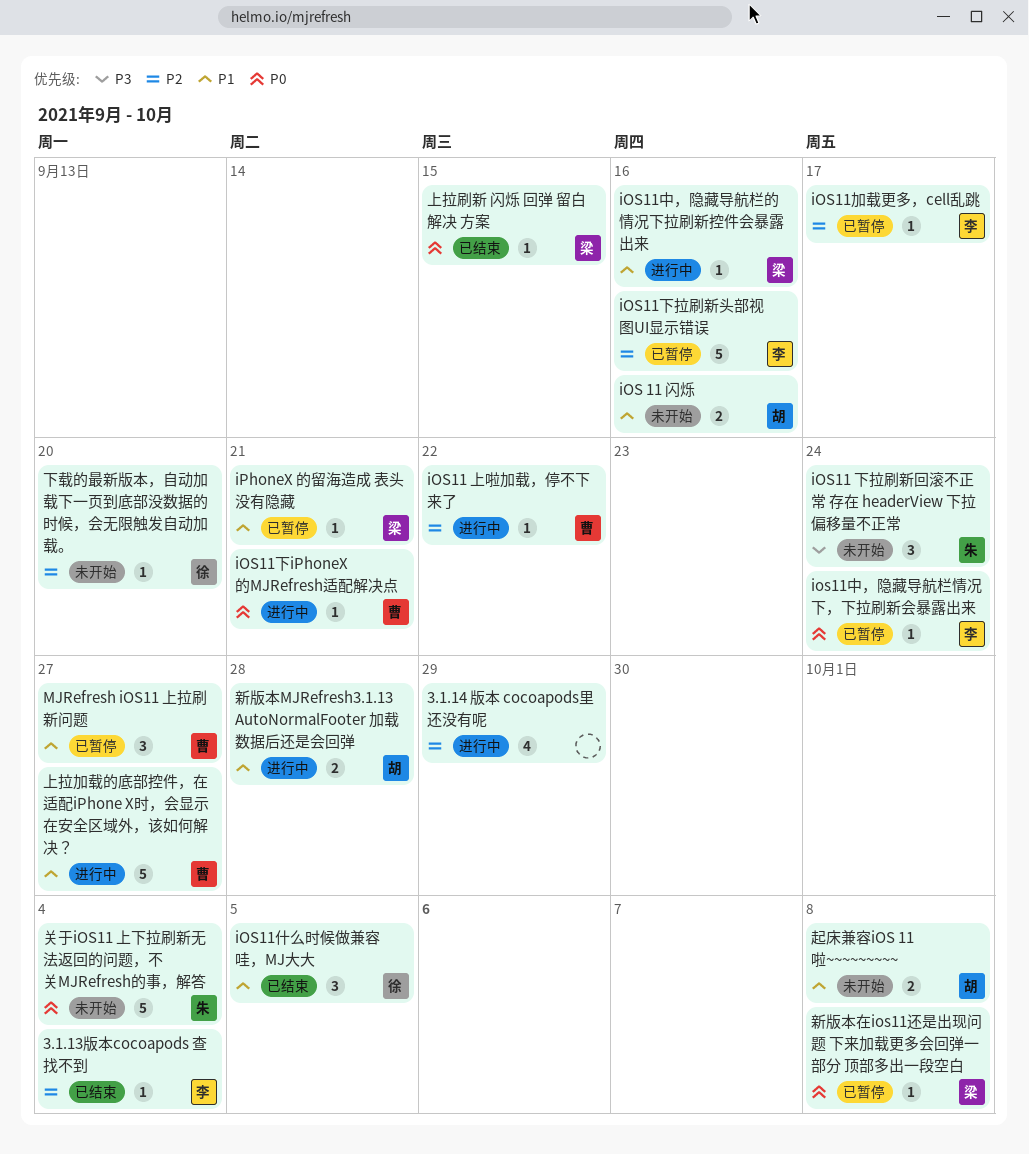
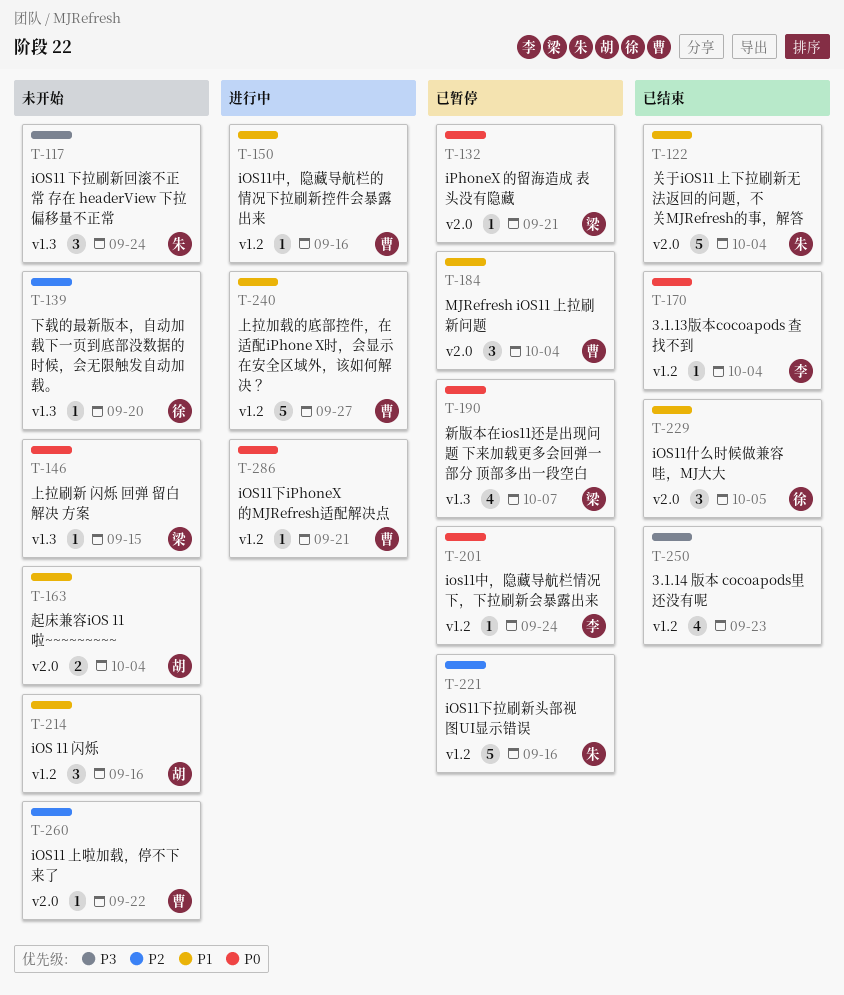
3.1.13版本cocoapods 查找不到, priority: P2 -> P0
3.1.14 版本 cocoapods里还没有呢, status: 进行中 -> 已结束
3.1.14 版本 cocoapods里还没有呢, priority: P2 -> P3
3.1.14 版本 cocoapods里还没有呢, due: Sep 29 -> Sep 23
iOS 11 闪烁, estimate: 2 -> 3
iOS11 上啦加载，停不下来了, status: 进行中 -> 未开始
iOS11下拉刷新头部视图UI显示错误, owner: 李 -> 朱
iOS11中，隐藏导航栏的情况下拉刷新控件会暴露出来, owner: 梁 -> 曹
iOS11加载更多，cell乱跳: present -> none
iPhoneX 的留海造成 表头没有隐藏, priority: P1 -> P0
MJRefresh iOS11 上拉刷新问题, due: Sep 27 -> Oct 4
上拉刷新 闪烁 回弹 留白解决 方案, status: 已结束 -> 未开始
关于iOS11 上下拉刷新无法返回的问题，不关MJRefresh的事，解答, status: 未开始 -> 已结束
关于iOS11 上下拉刷新无法返回的问题，不关MJRefresh的事，解答, priority: P0 -> P1
新版本MJRefresh3.1.13 AutoNormalFooter 加载数据后还是会回弹: present -> none
新版本在ios11还是出现问题 下来加载更多会回弹一部分 顶部多出一段空白, estimate: 1 -> 4
新版本在ios11还是出现问题 下来加载更多会回弹一部分 顶部多出一段空白, due: Oct 8 -> Oct 7
起床兼容iOS 11啦~~~~~~~~~, due: Oct 8 -> Oct 4

